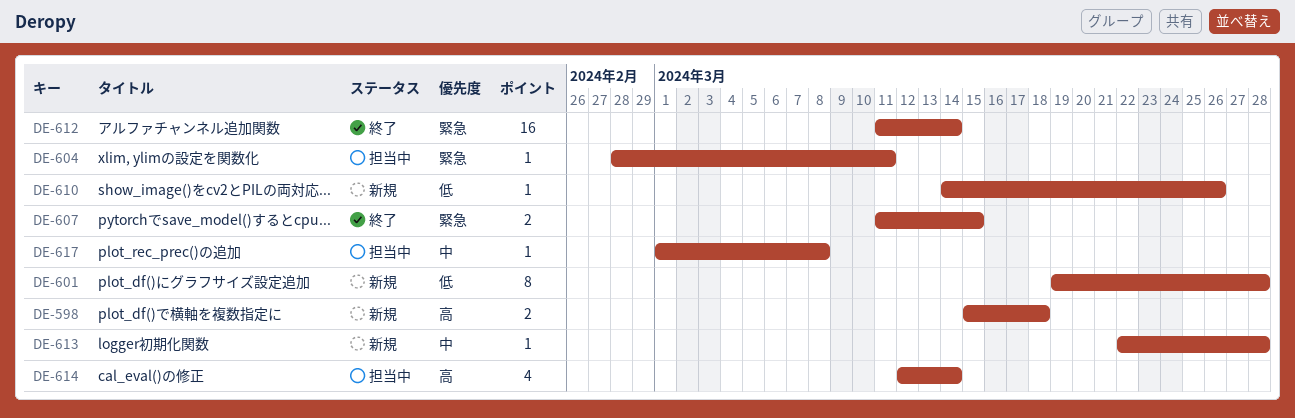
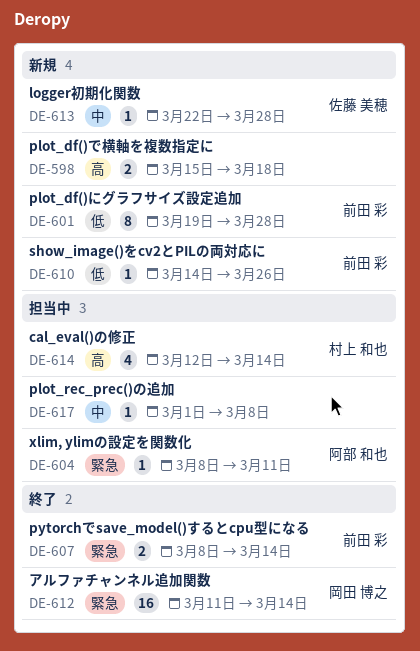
DE-604, start: Feb 28 -> Mar 8
DE-607, start: Mar 11 -> Mar 8
DE-607, due: Mar 15 -> Mar 14

